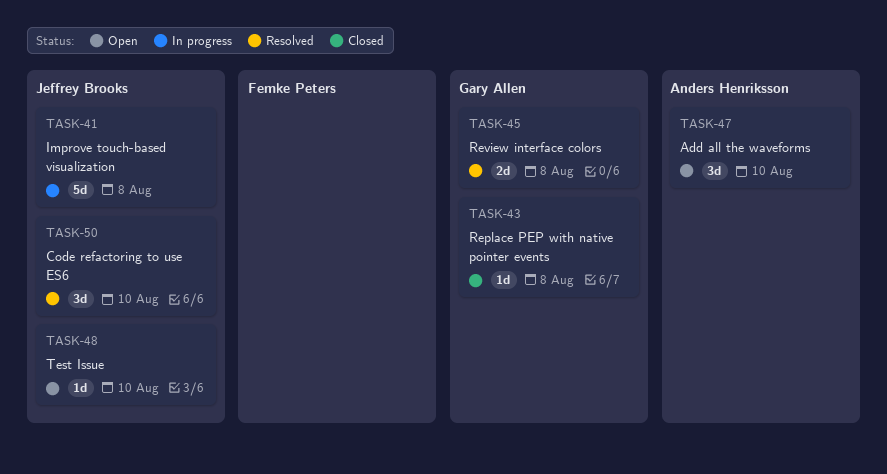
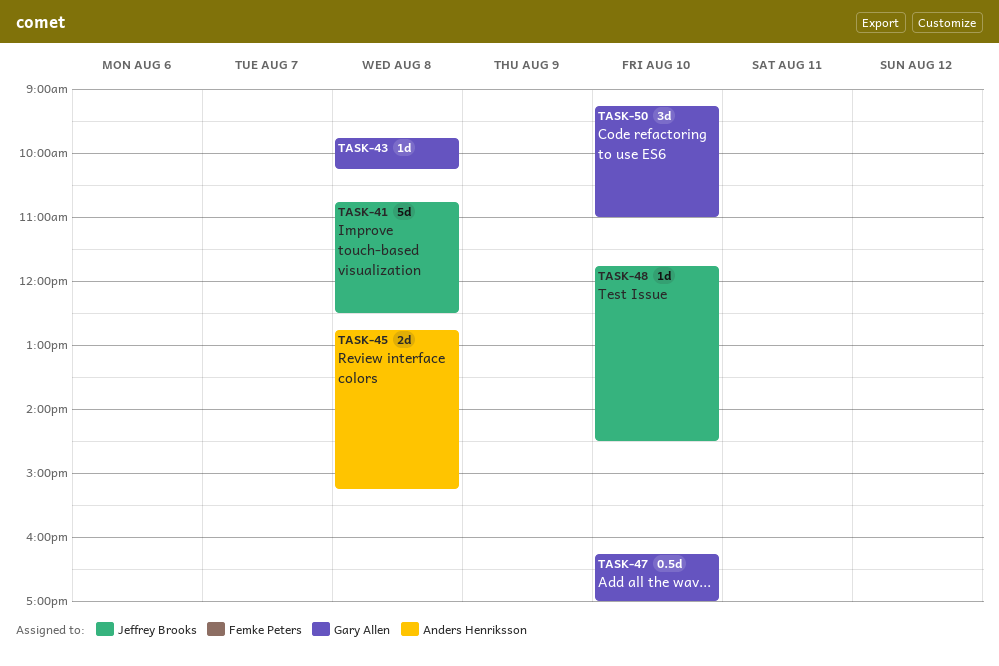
TASK-45, owner: Gary Allen -> Anders Henriksson
TASK-47, owner: Anders Henriksson -> Gary Allen
TASK-47, estimate: 3d -> 0.5d
TASK-50, owner: Jeffrey Brooks -> Gary Allen

